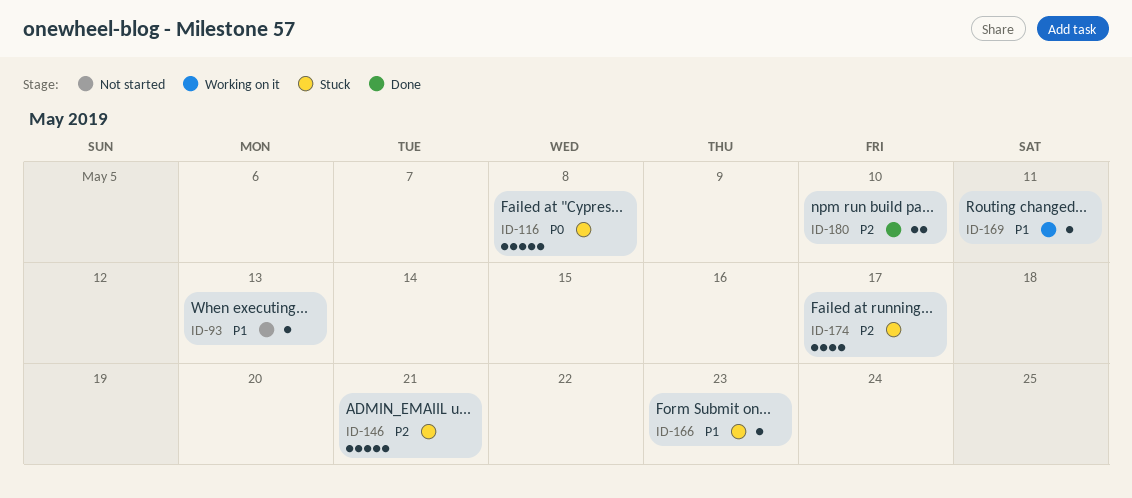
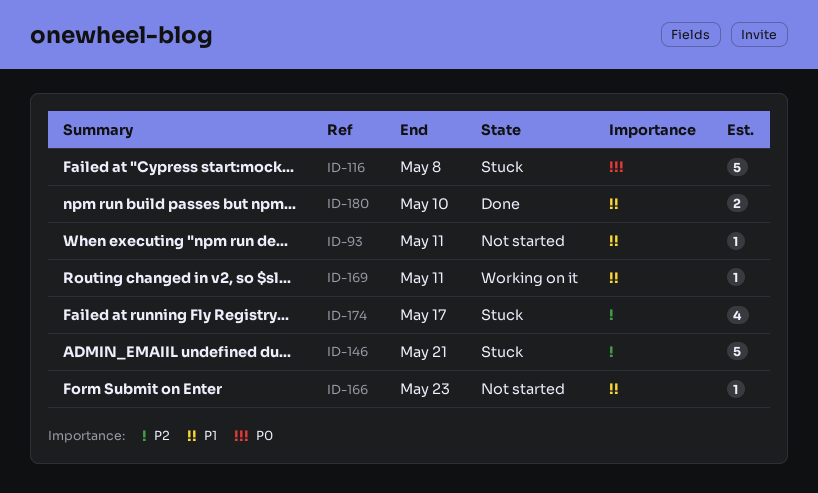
ID-93, due: May 13 -> May 11
ID-166, status: Stuck -> Not started
ID-180, priority: P2 -> P1

